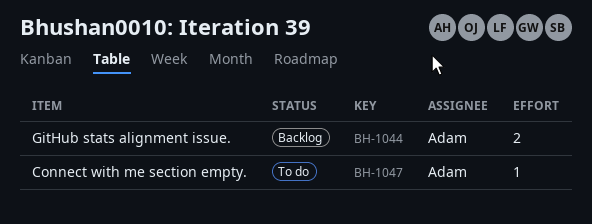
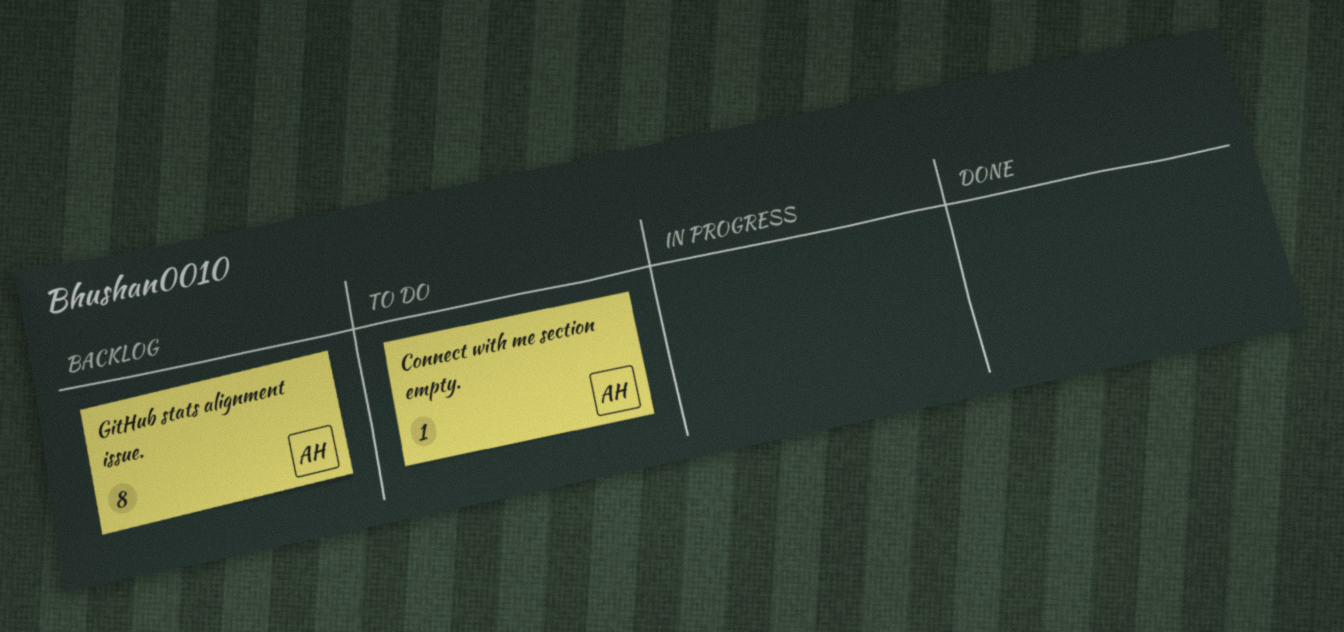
GitHub stats alignment issue., estimate: 2 -> 8

